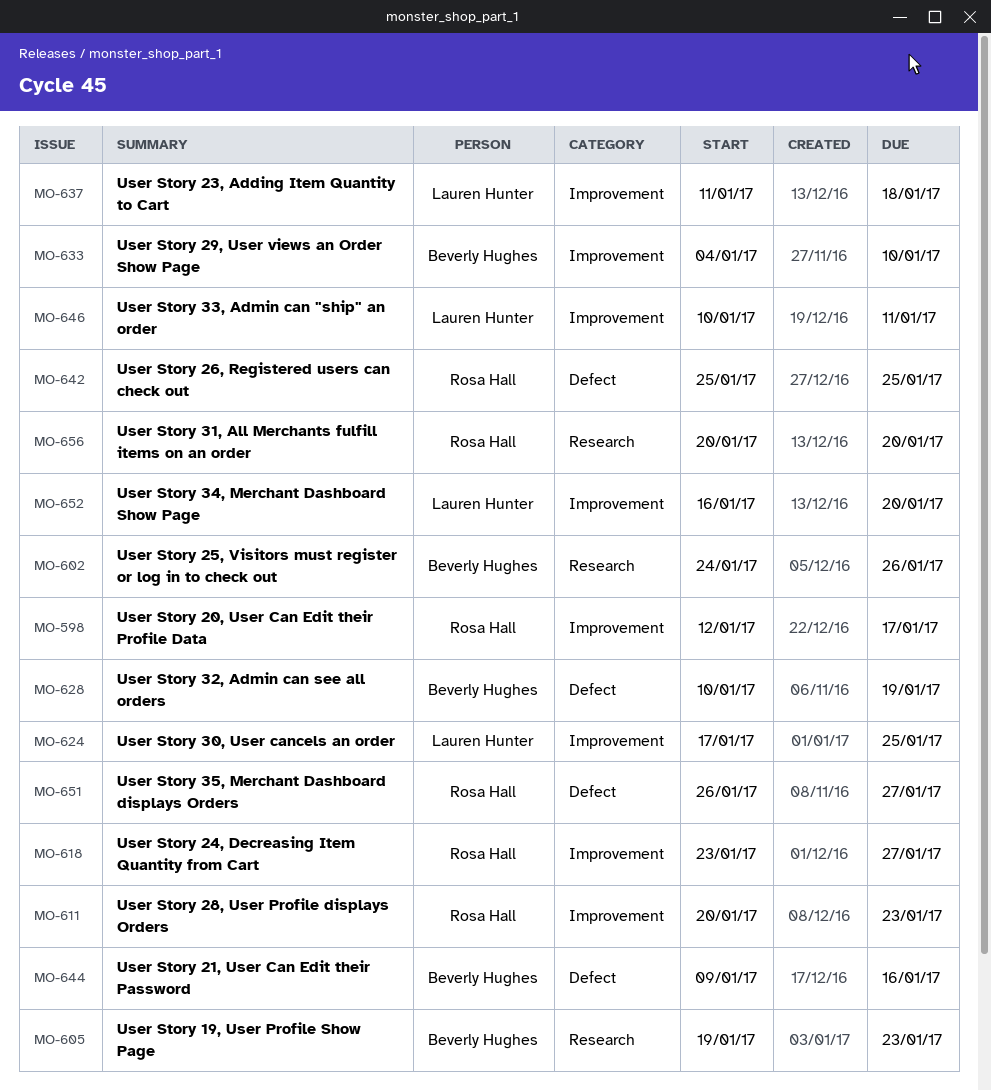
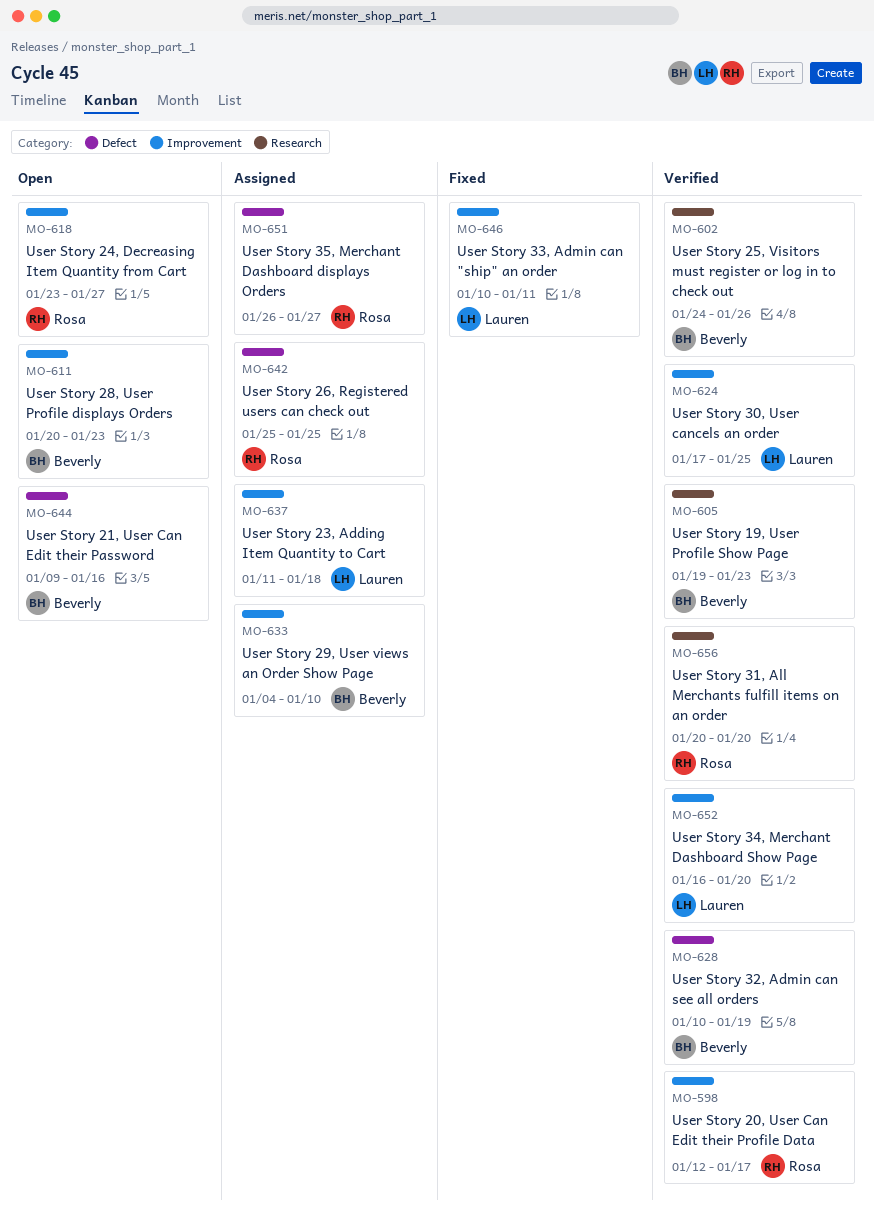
MO-611, owner: Rosa Hall -> Beverly Hughes

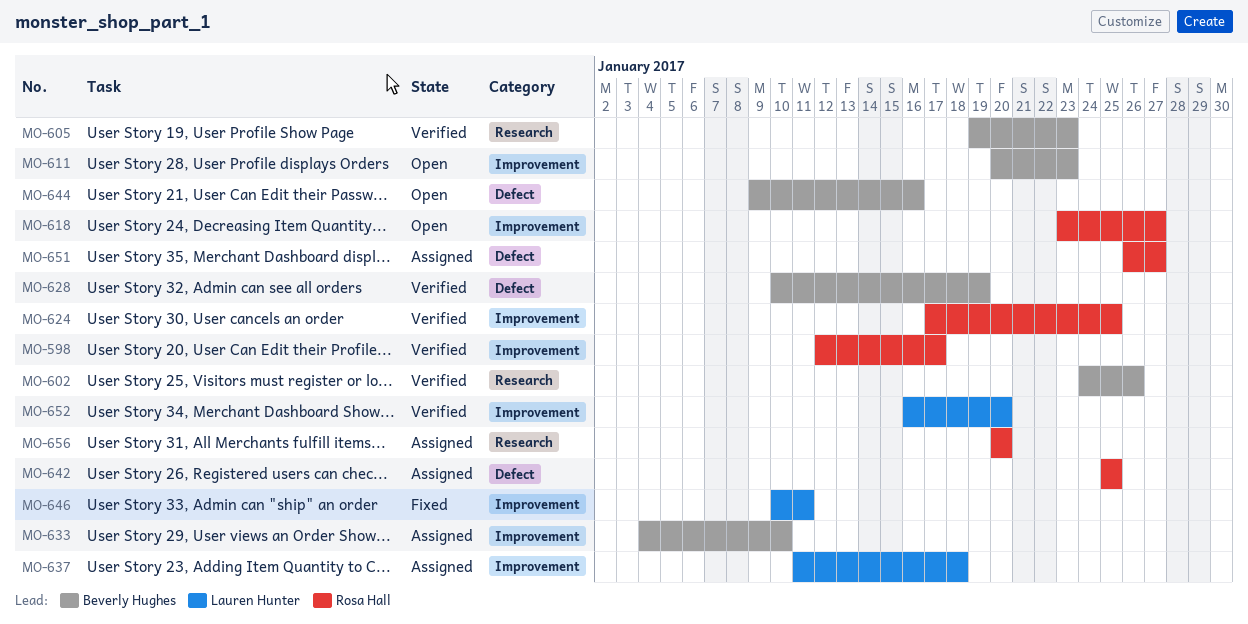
MO-624, owner: Lauren Hunter -> Rosa Hall
MO-656, status: Verified -> Assigned

